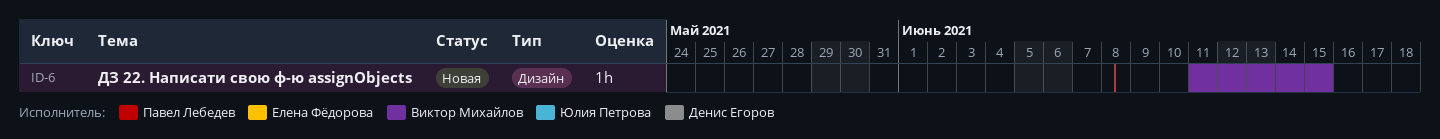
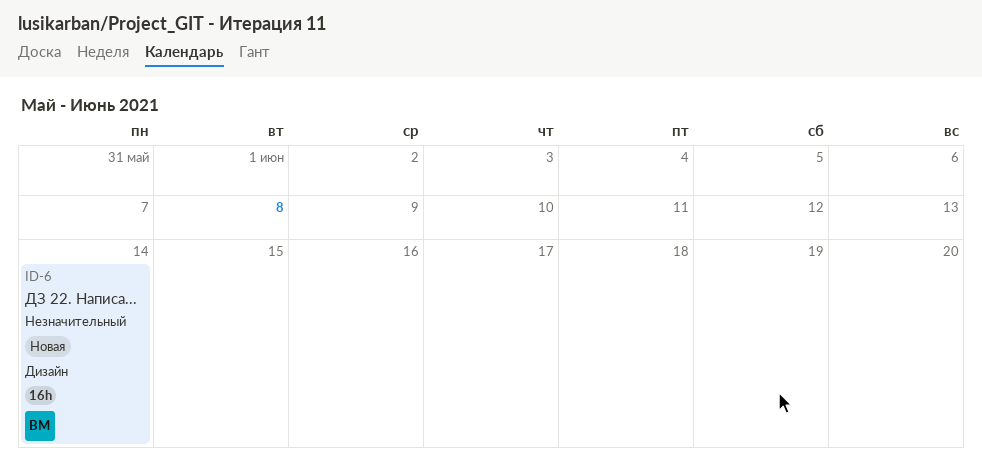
ID-6, estimate: 1h -> 16h
ID-6, due: Jun 15 -> Jun 14

